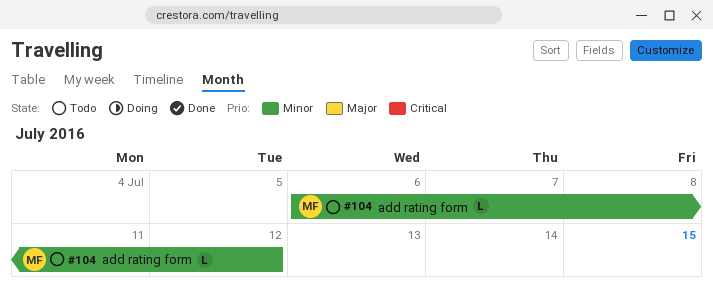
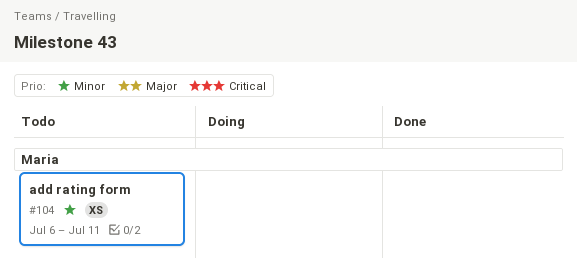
#104, estimate: L -> XS
#104, due: Jul 12 -> Jul 11

